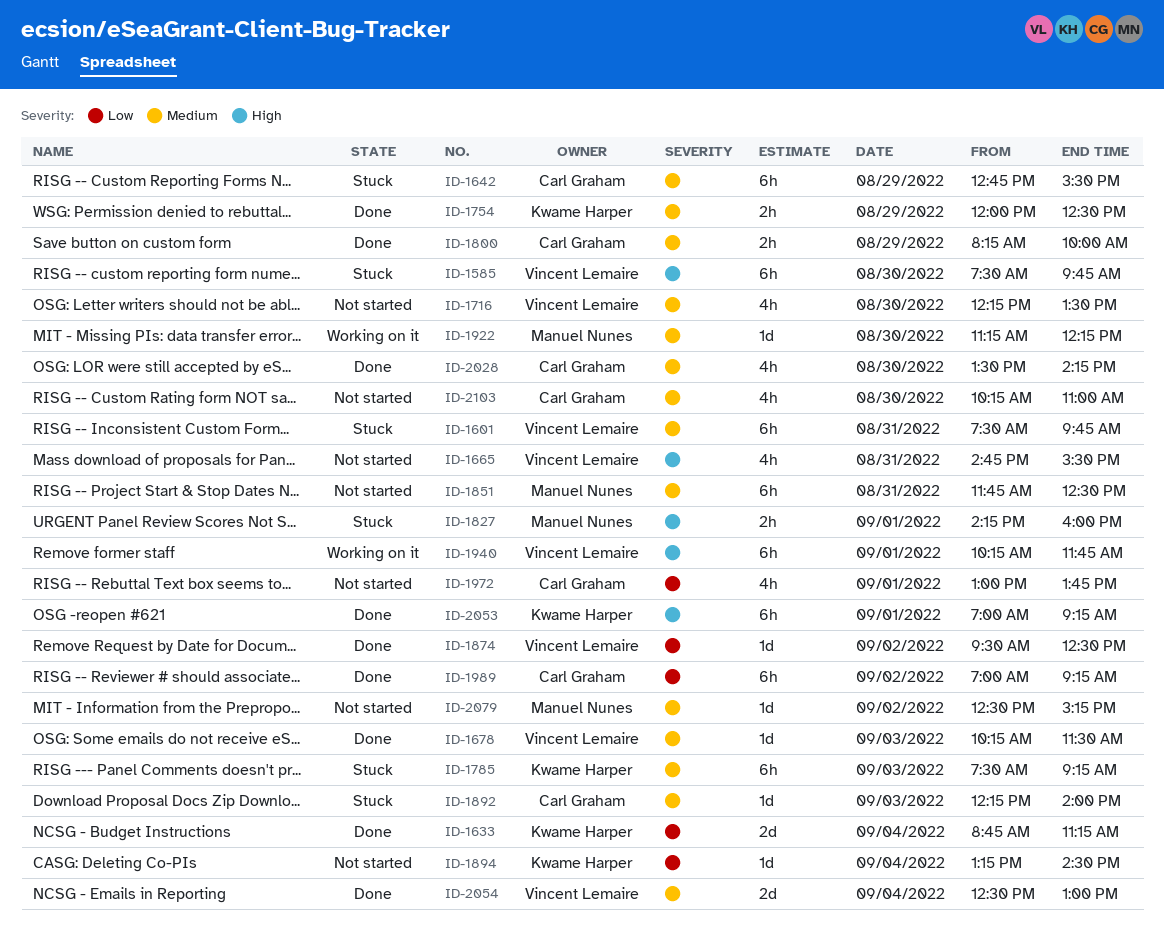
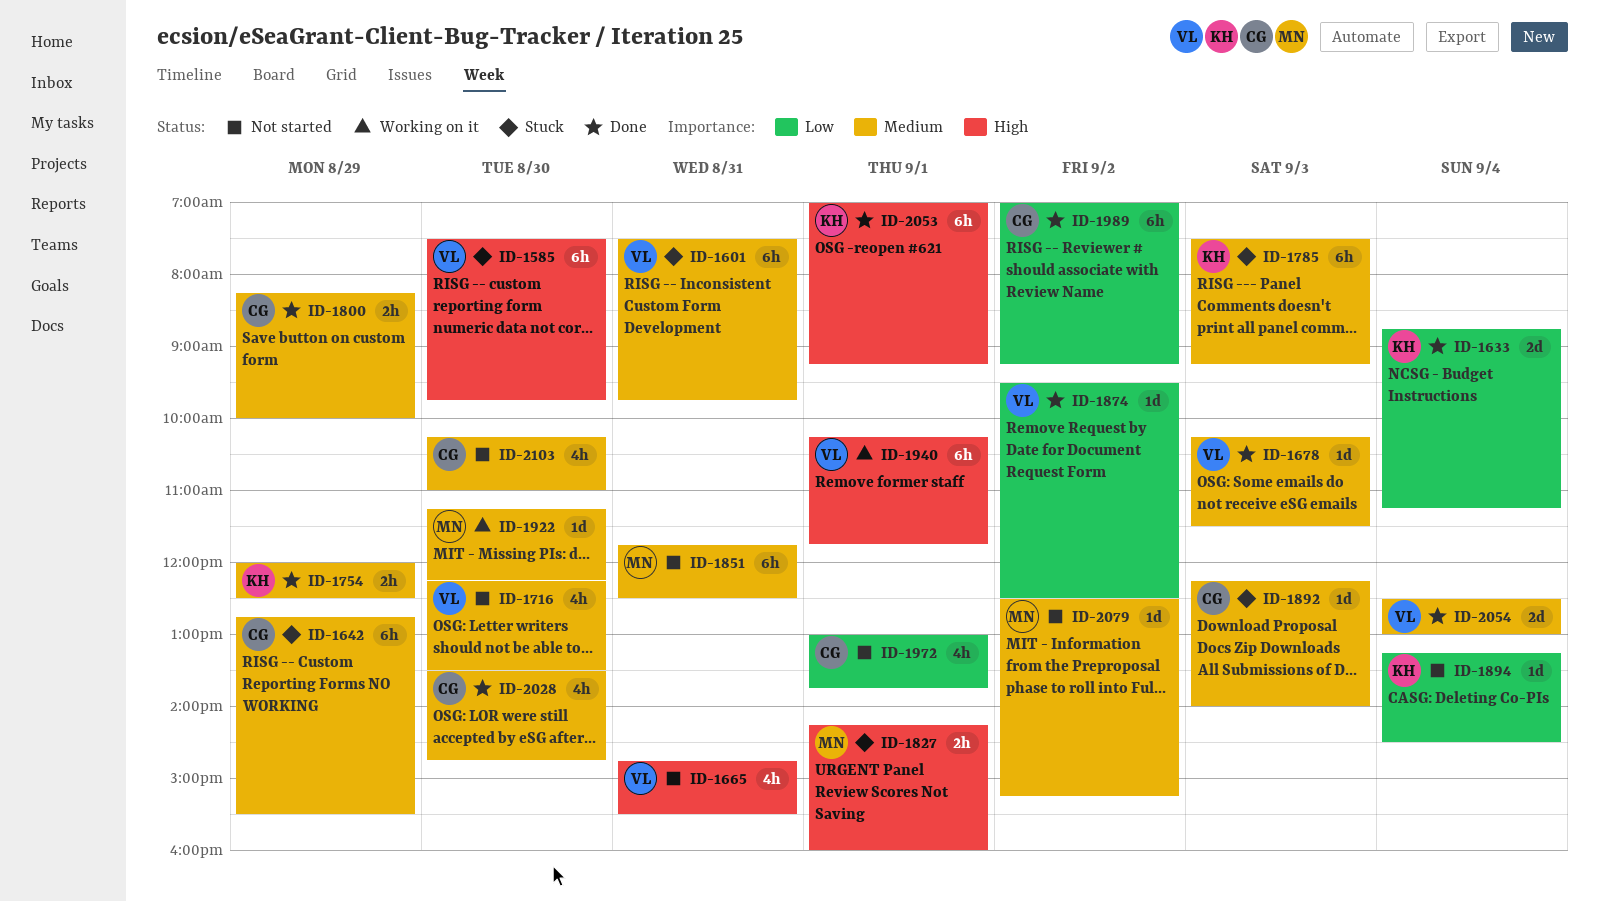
ID-2028, ends: 14:15 -> 14:45

